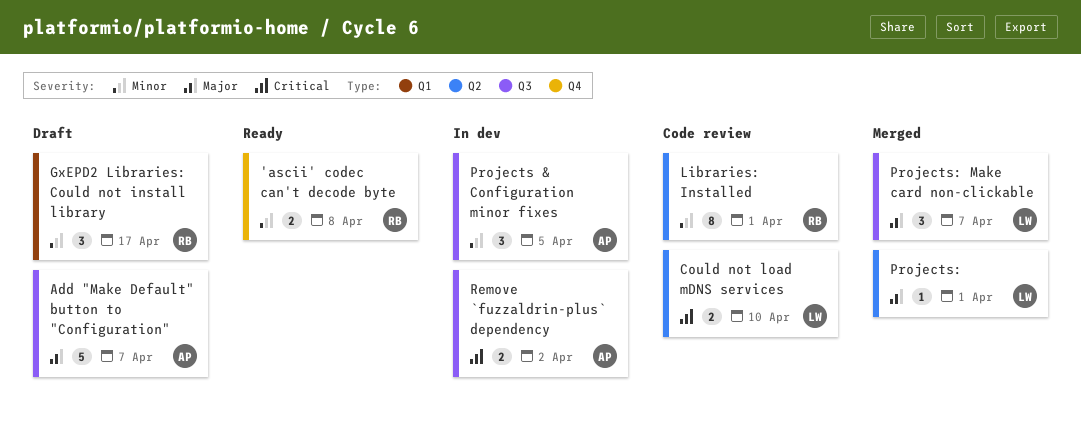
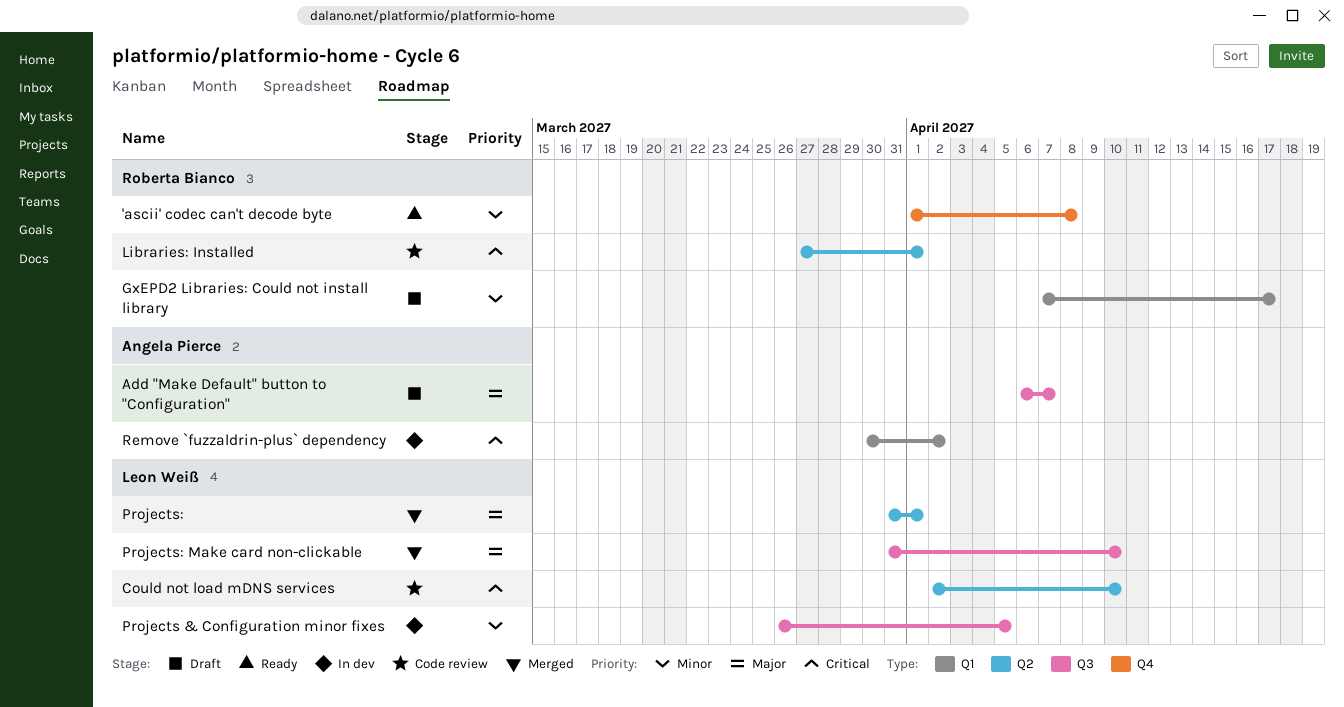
Libraries: Installed, priority: Minor -> Critical
Projects & Configuration minor fixes, owner: Angela Pierce -> Leon Weiß
Projects: Make card non-clickable, due: Apr 7 -> Apr 10
Remove `fuzzaldrin-plus` dependency, label: Q3 -> Q1

